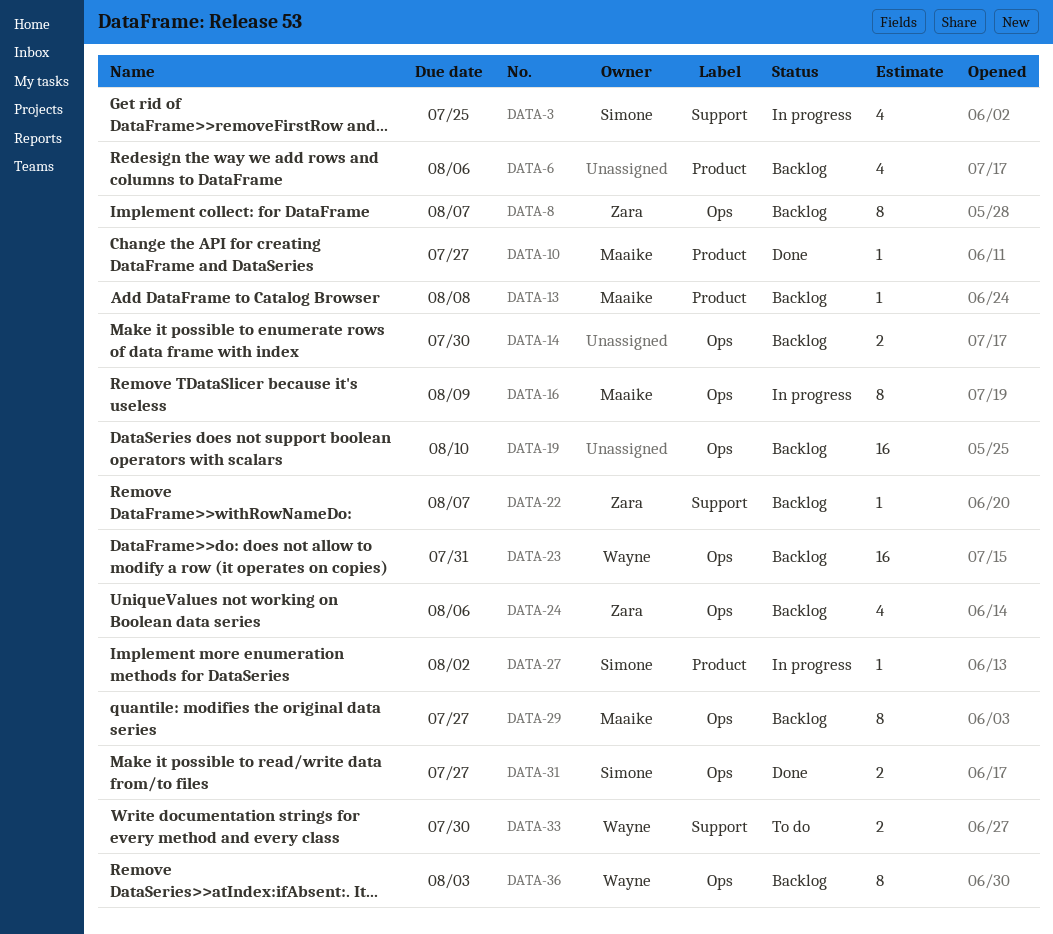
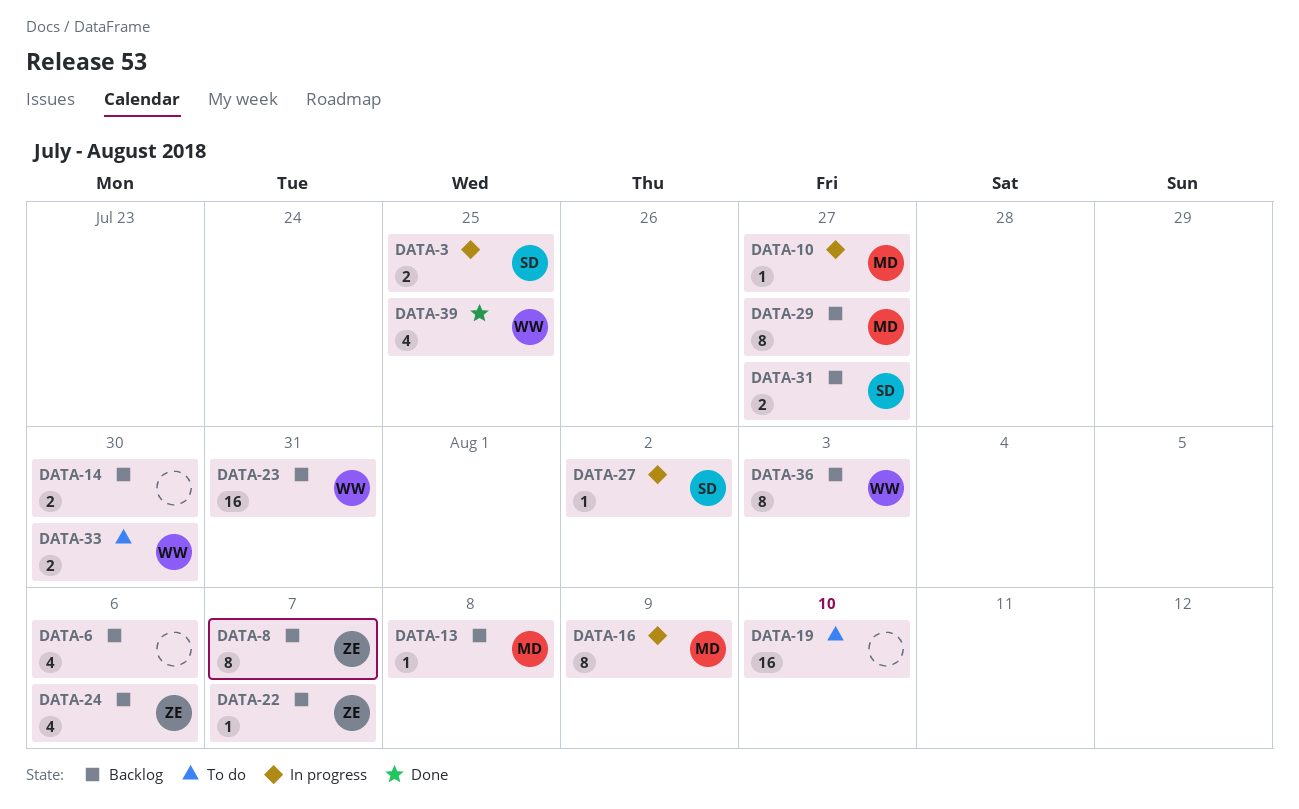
DATA-3, estimate: 4 -> 2
DATA-10, status: Done -> In progress
DATA-19, status: Backlog -> To do
DATA-31, status: Done -> Backlog
DATA-39: none -> present

